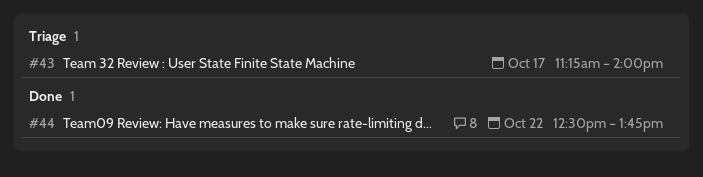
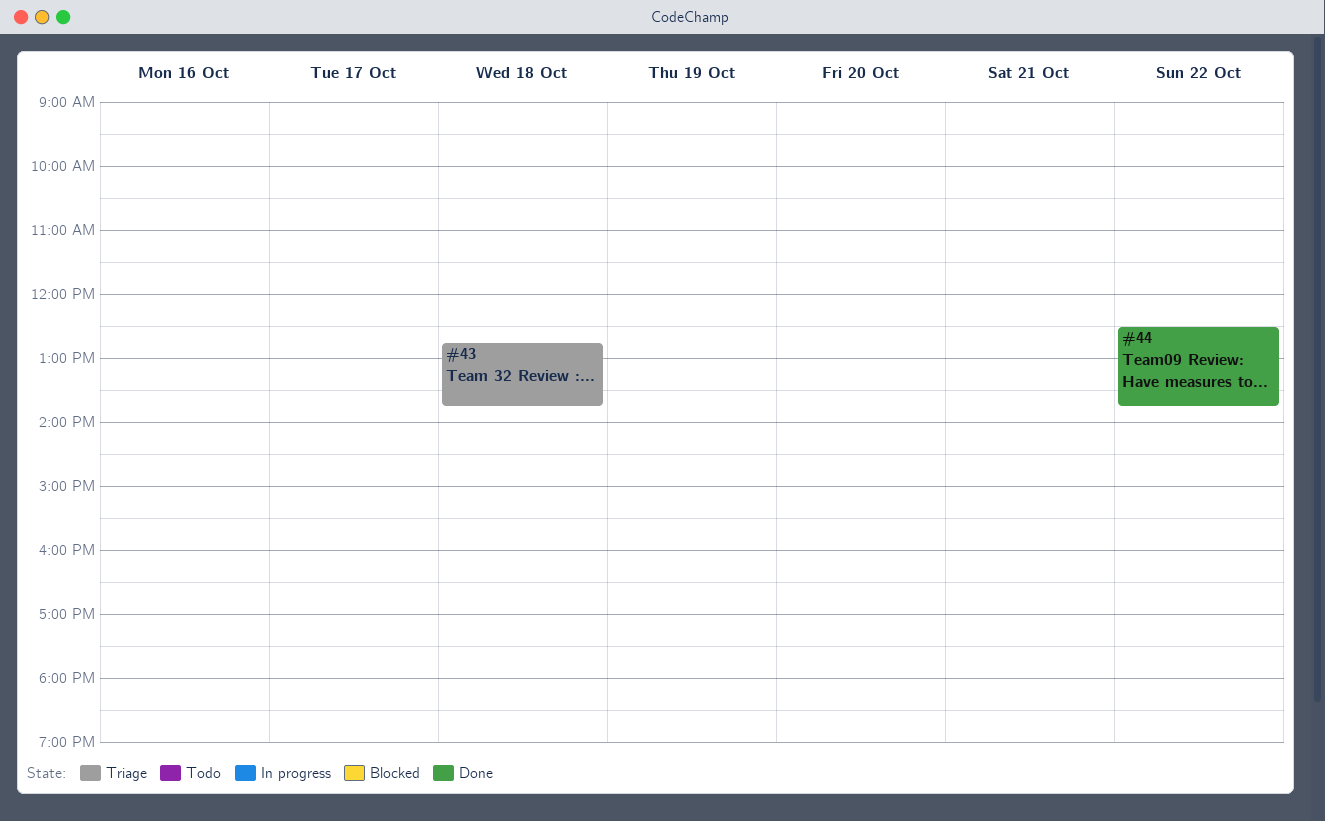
#43, day: Oct 17 -> Oct 18
#43, begins: 11:15 -> 12:45
#43, ends: 14:00 -> 13:45

